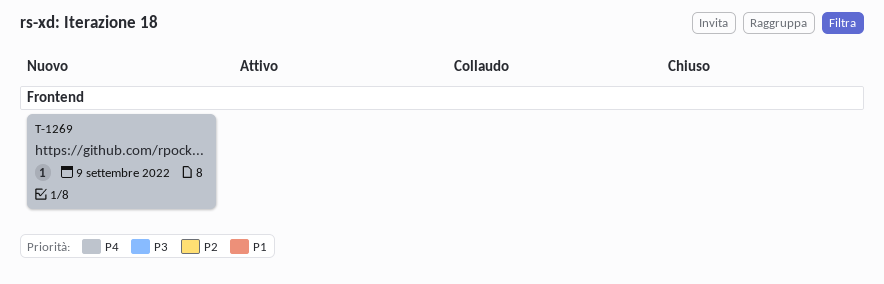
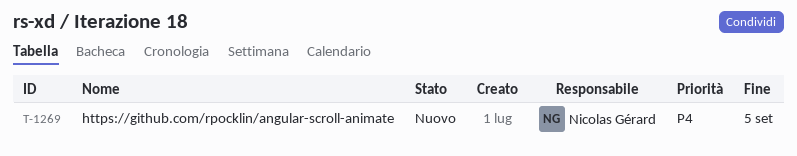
T-1269, due: Sep 9 -> Sep 5

